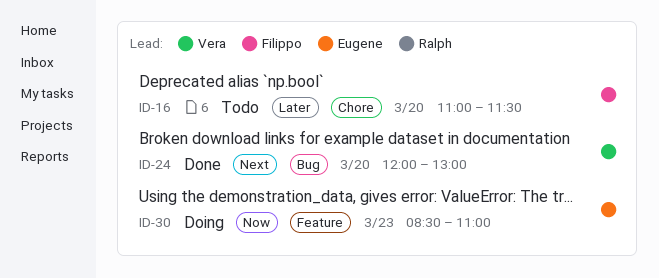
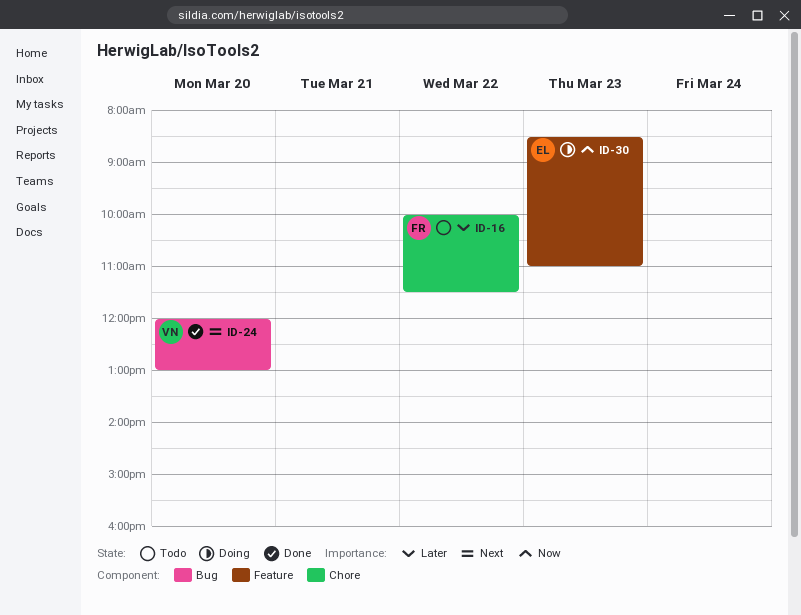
ID-16, day: Mar 20 -> Mar 22
ID-16, begins: 11:00 -> 10:00

